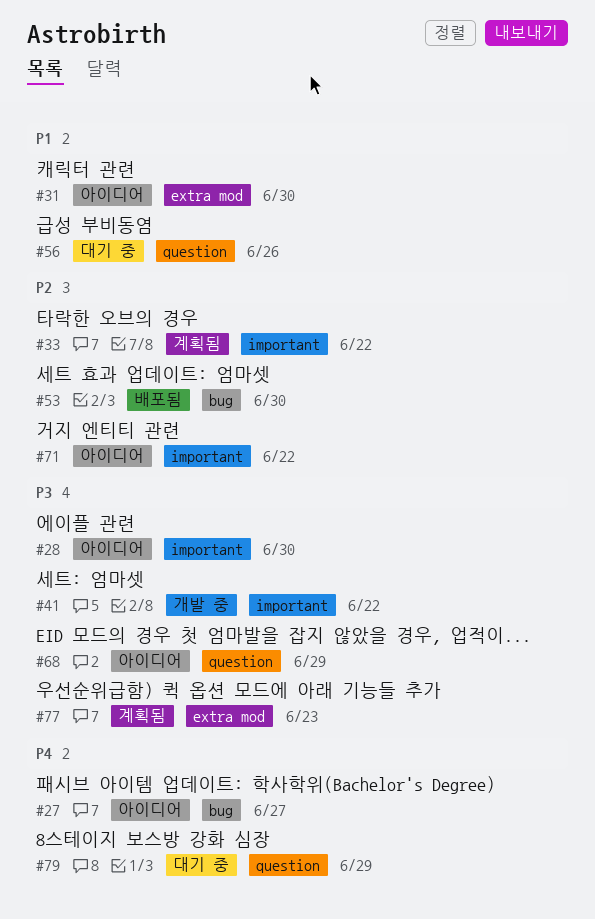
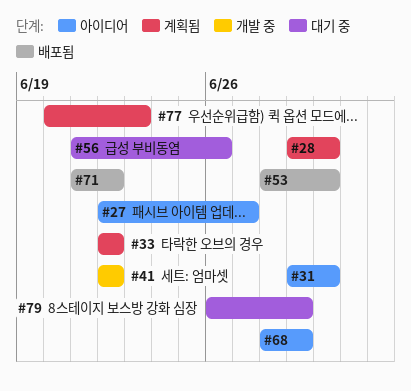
#28, status: 아이디어 -> 계획됨
#71, status: 아이디어 -> 배포됨

